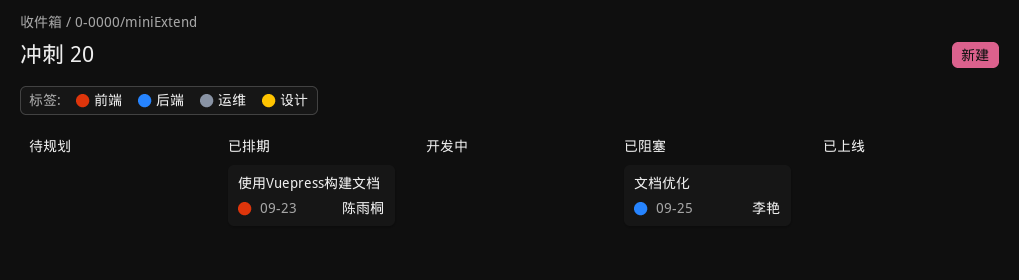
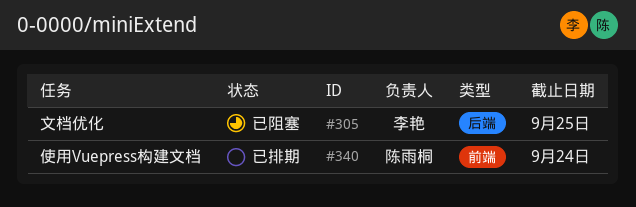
使用Vuepress构建文档, due: Sep 23 -> Sep 24

